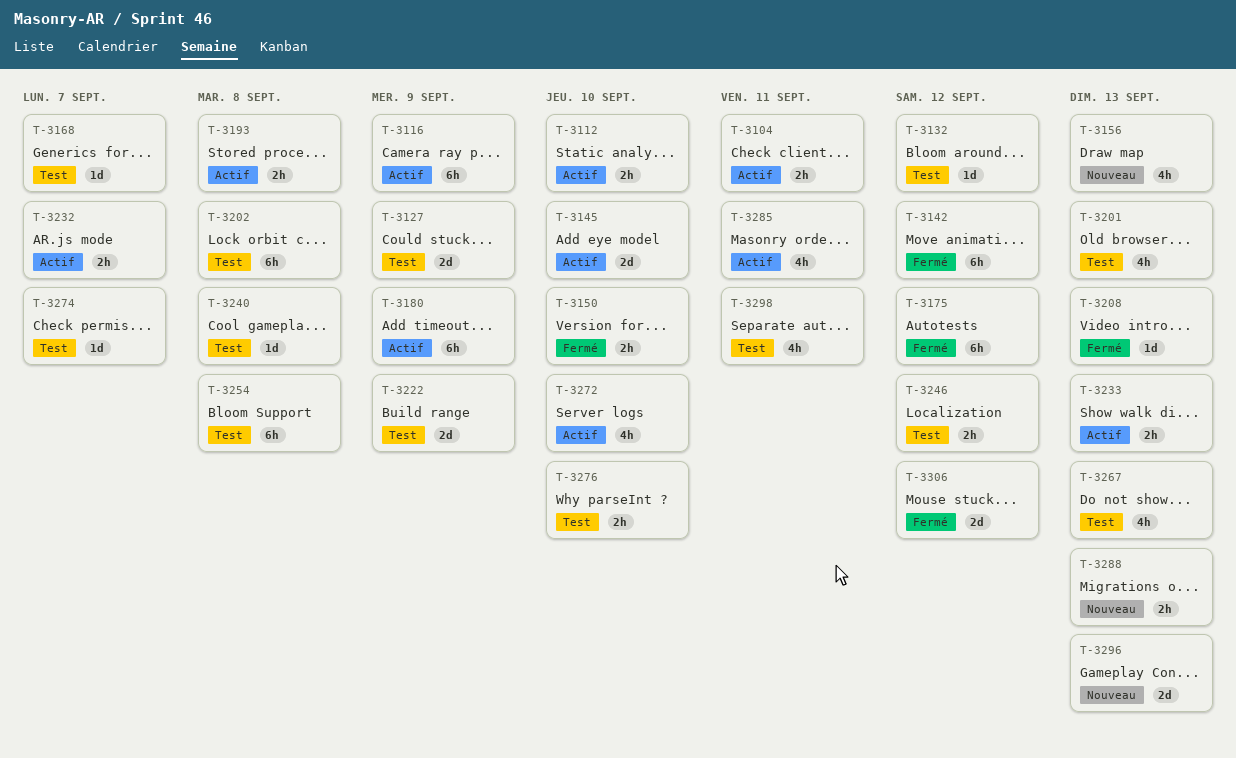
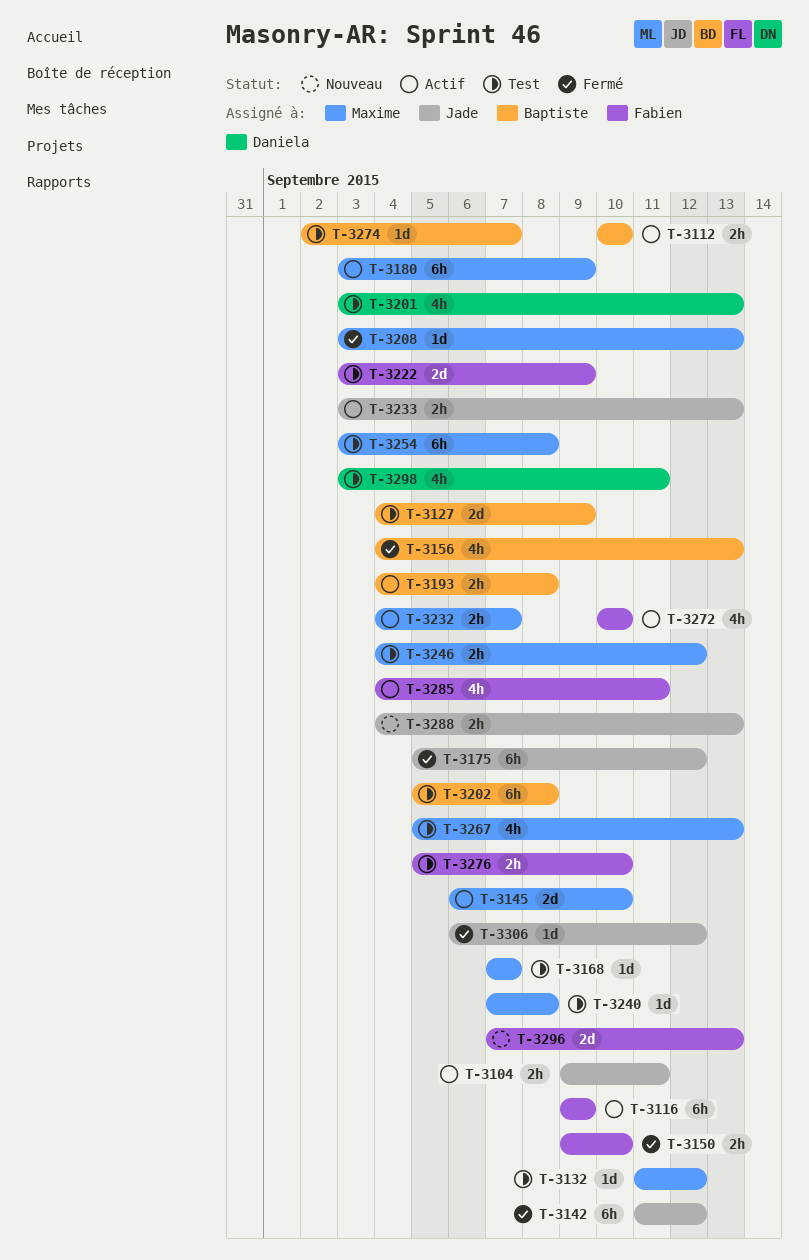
T-3156, status: Nouveau -> Fermé
T-3306, estimate: 2d -> 1d

